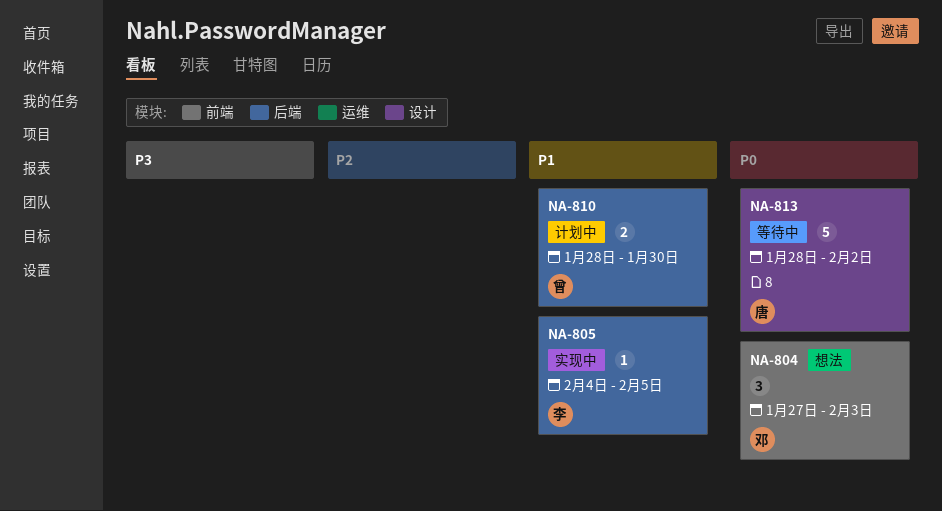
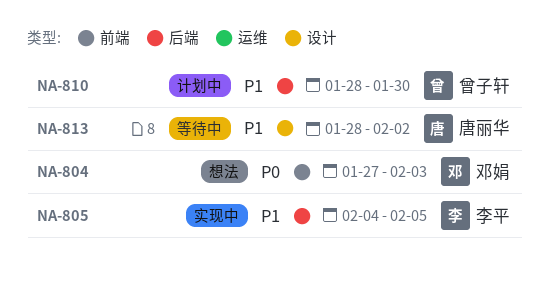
NA-813, priority: P0 -> P1

